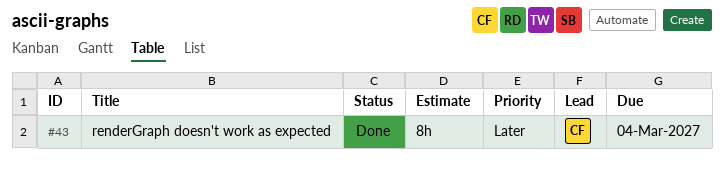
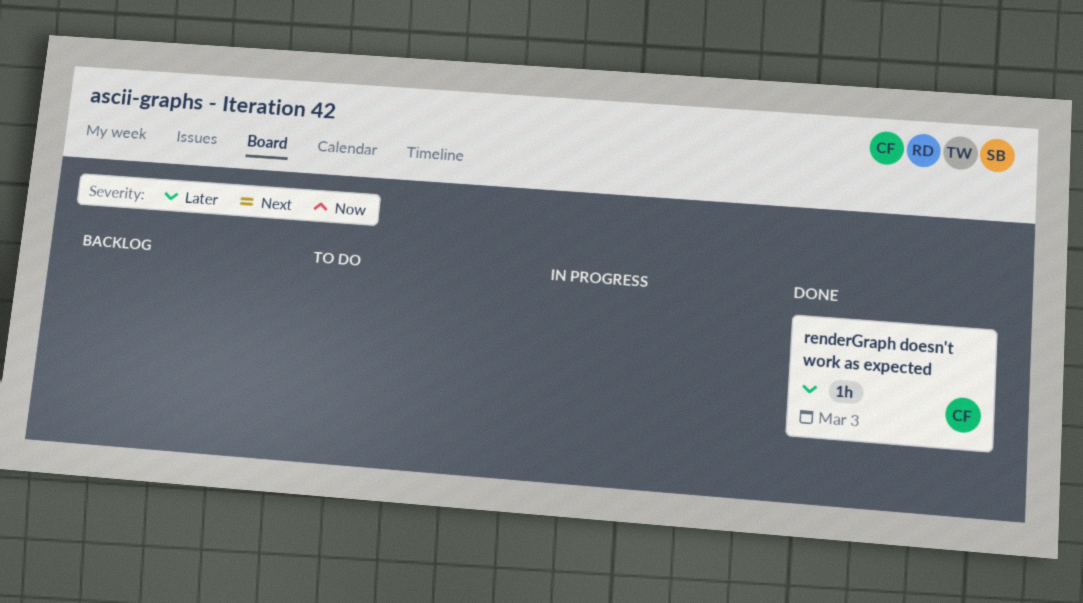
renderGraph doesn't work as expected, estimate: 8h -> 1h
renderGraph doesn't work as expected, due: Mar 4 -> Mar 3

